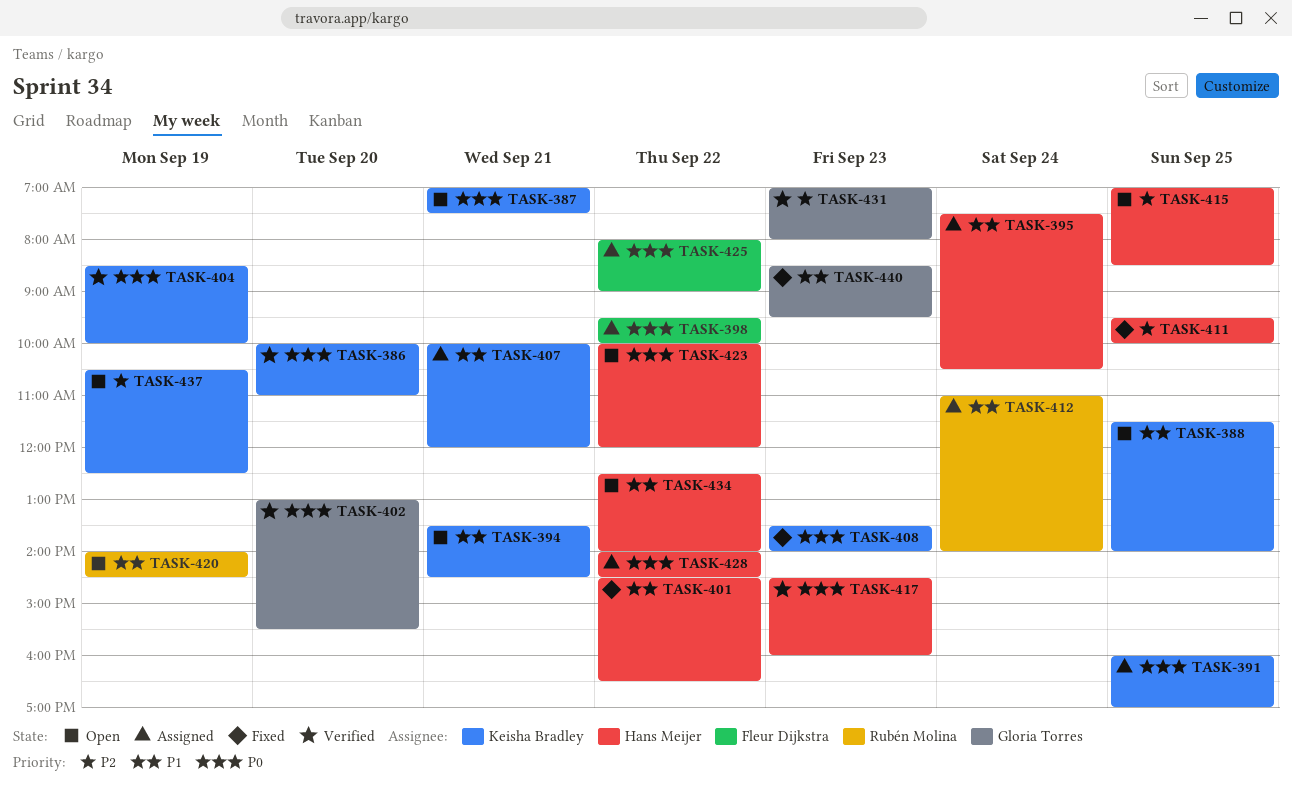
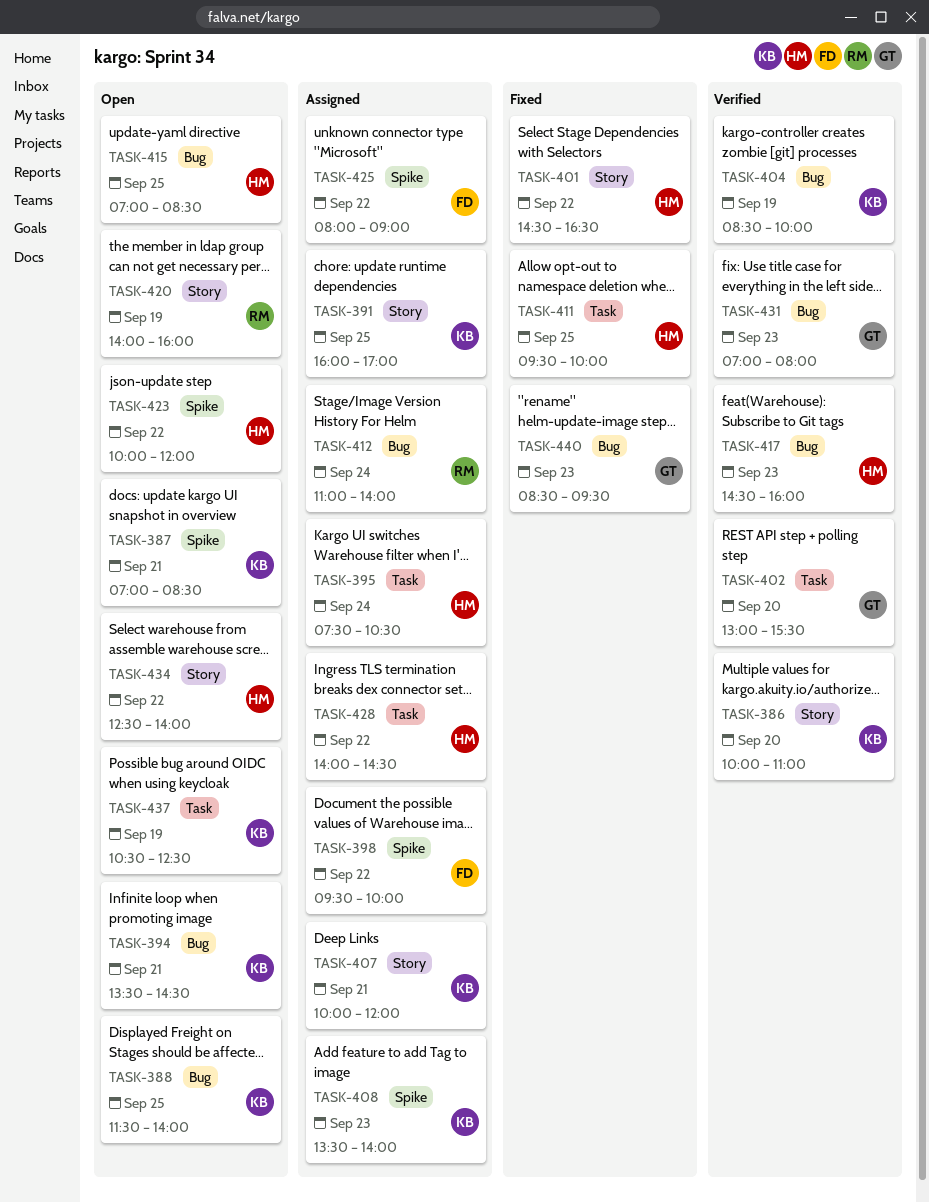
TASK-387, ends: 07:30 -> 08:30
TASK-408, status: Fixed -> Assigned
TASK-420, ends: 14:30 -> 16:00

